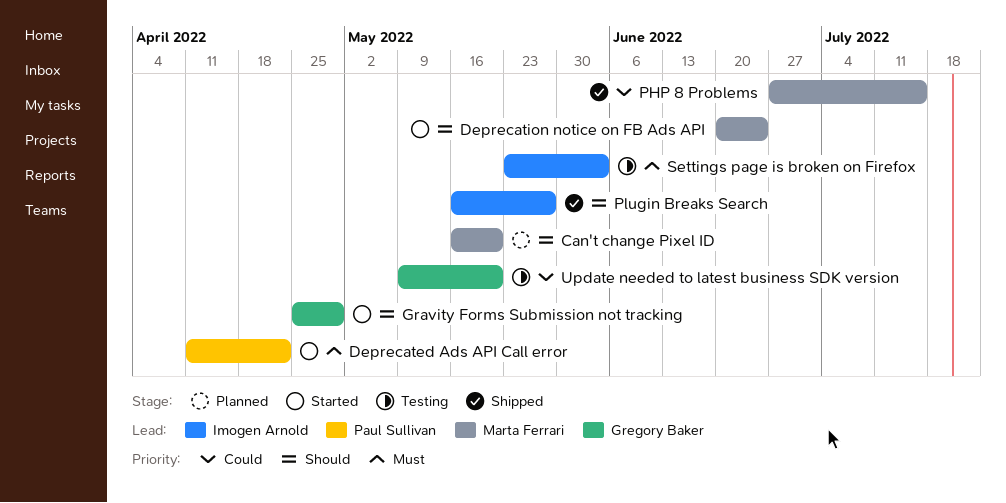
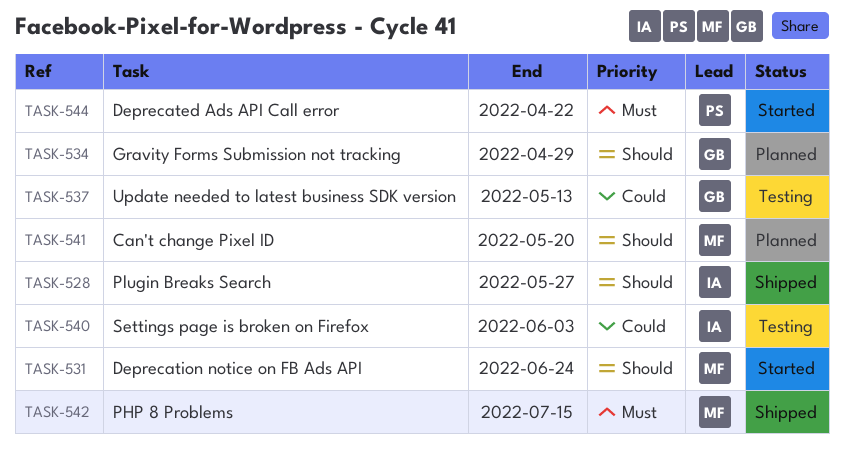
Gravity Forms Submission not tracking, status: Started -> Planned
PHP 8 Problems, priority: Could -> Must
Settings page is broken on Firefox, priority: Must -> Could
Update needed to latest business SDK version, due: May 20 -> May 13

